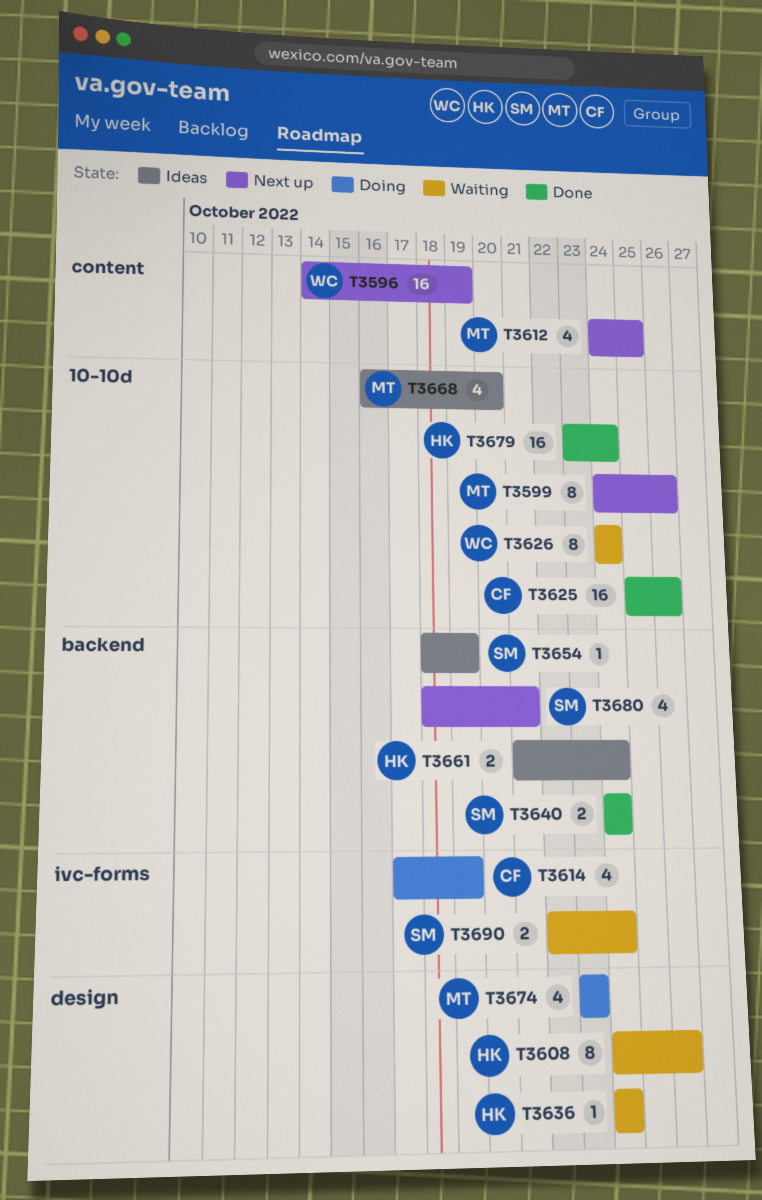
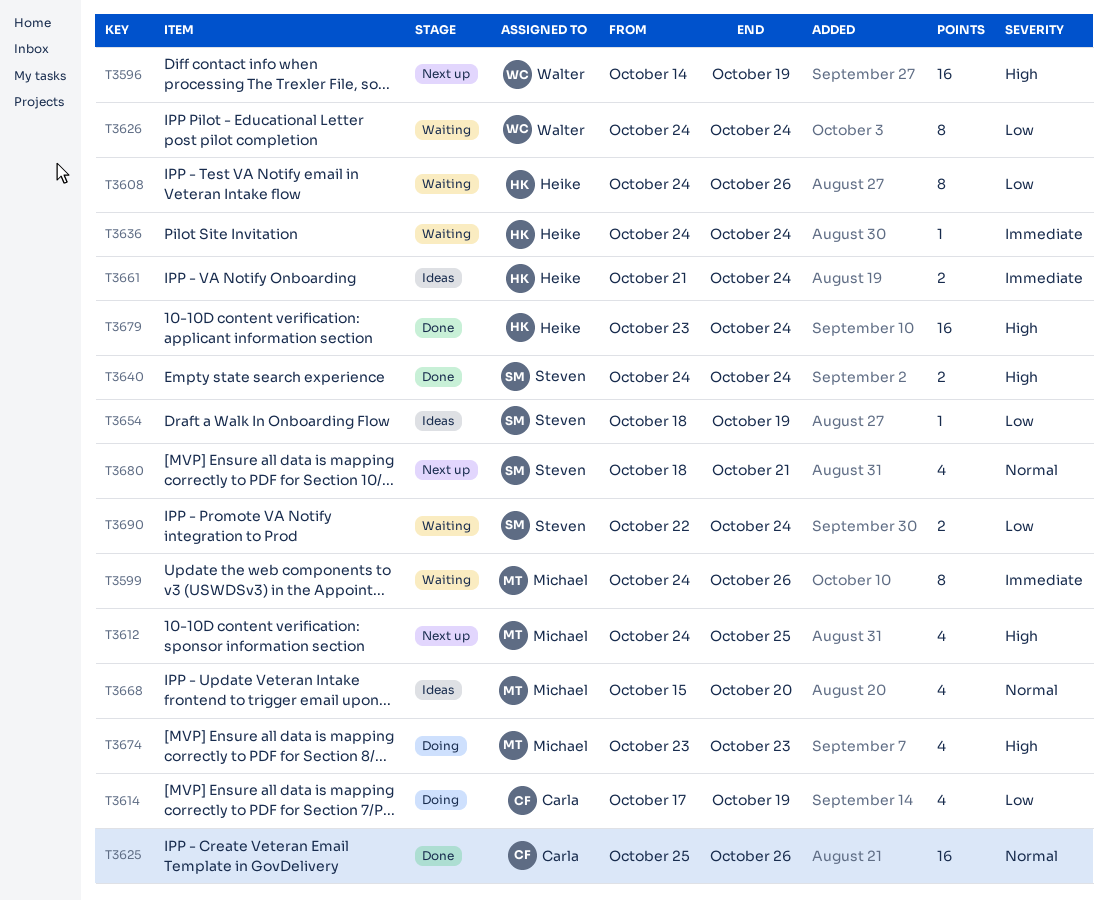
T3599, status: Next up -> Waiting
T3668, start: Oct 16 -> Oct 15

